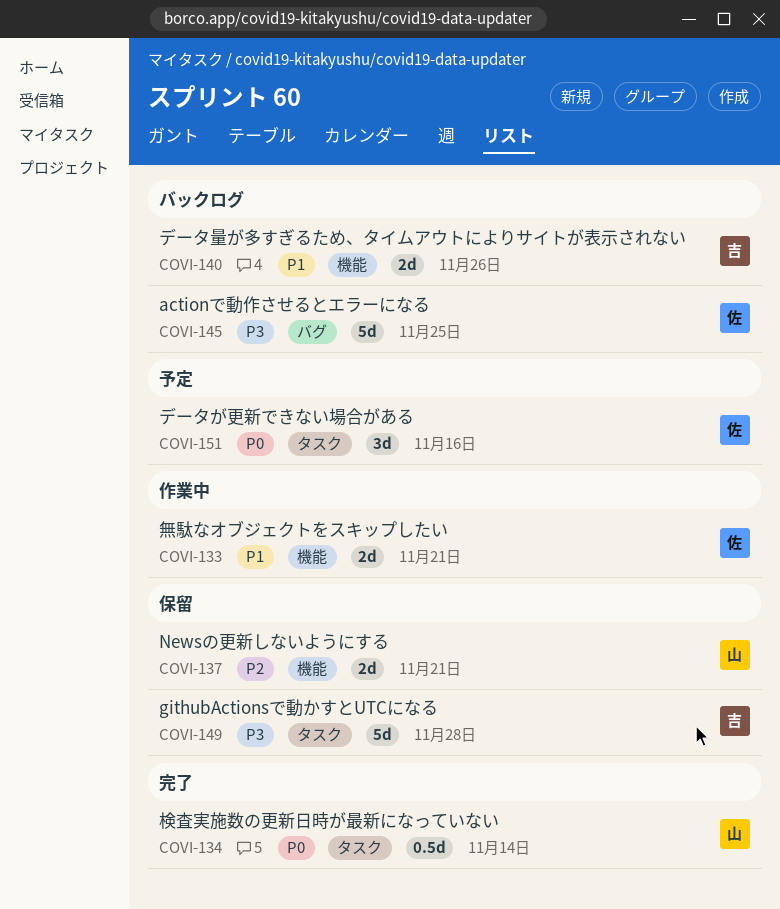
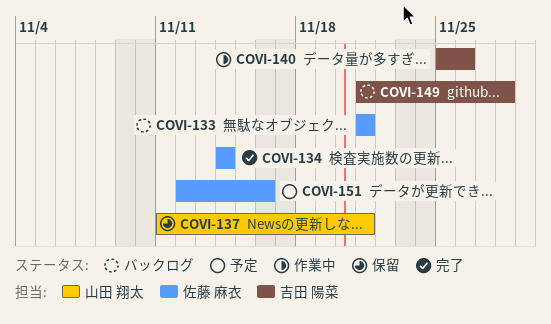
COVI-133, status: 作業中 -> バックログ
COVI-134, owner: 山田 翔太 -> 佐藤 麻衣
COVI-140, status: バックログ -> 作業中
COVI-145: present -> none
COVI-149, status: 保留 -> バックログ

